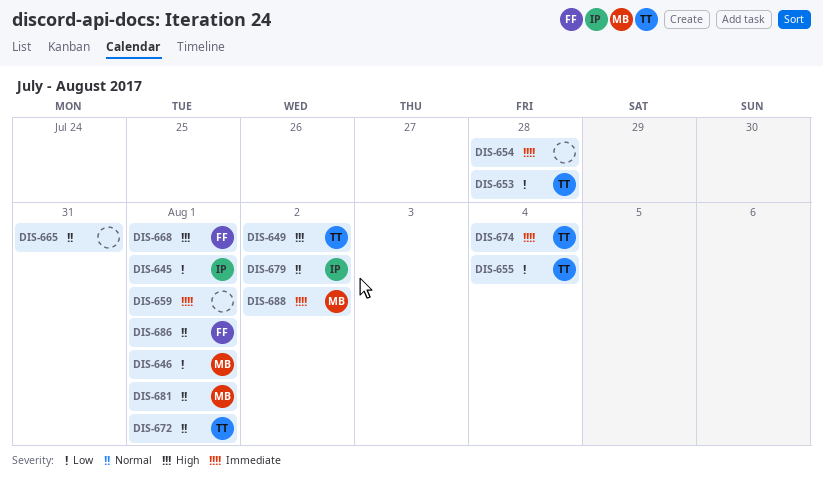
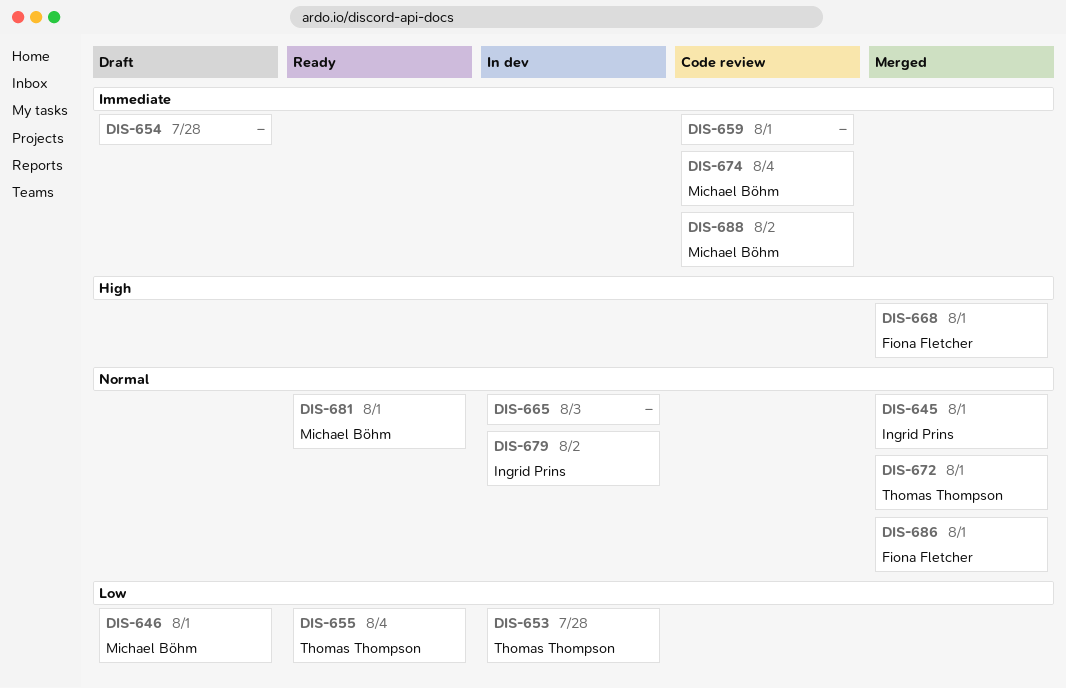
DIS-645, priority: Low -> Normal
DIS-649: present -> none
DIS-665, due: Jul 31 -> Aug 3
DIS-674, owner: Thomas Thompson -> Michael Böhm

